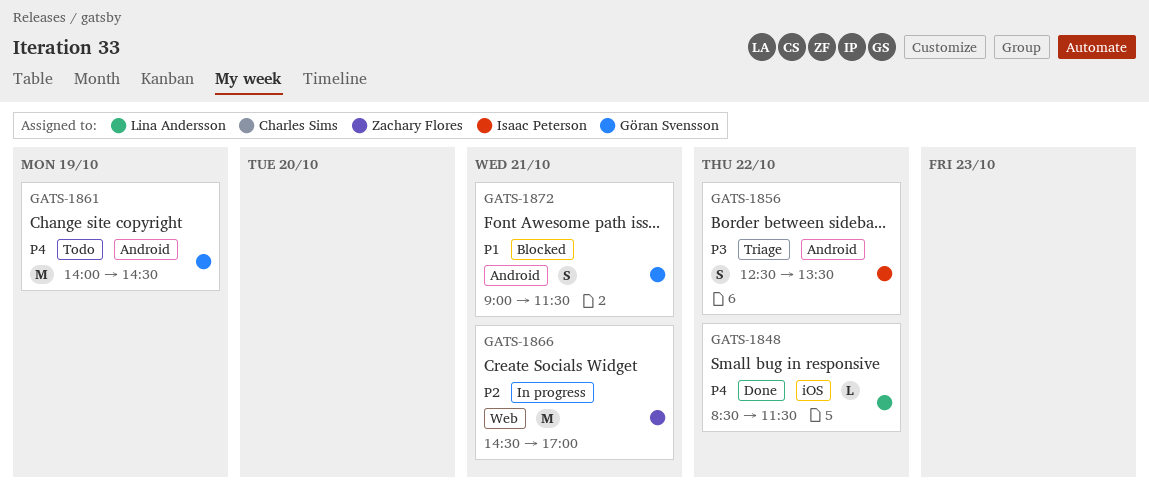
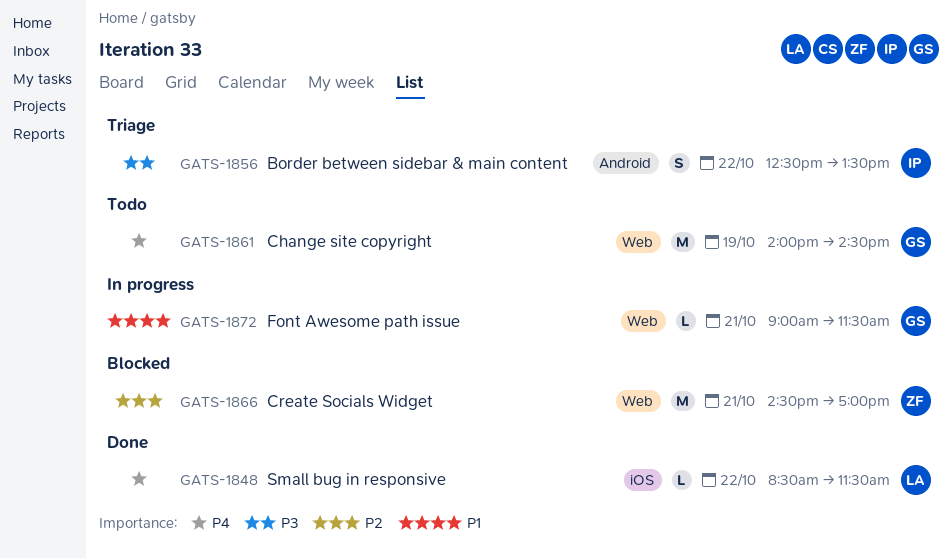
GATS-1861, label: Android -> Web
GATS-1866, status: In progress -> Blocked
GATS-1872, status: Blocked -> In progress
GATS-1872, label: Android -> Web
GATS-1872, estimate: S -> L

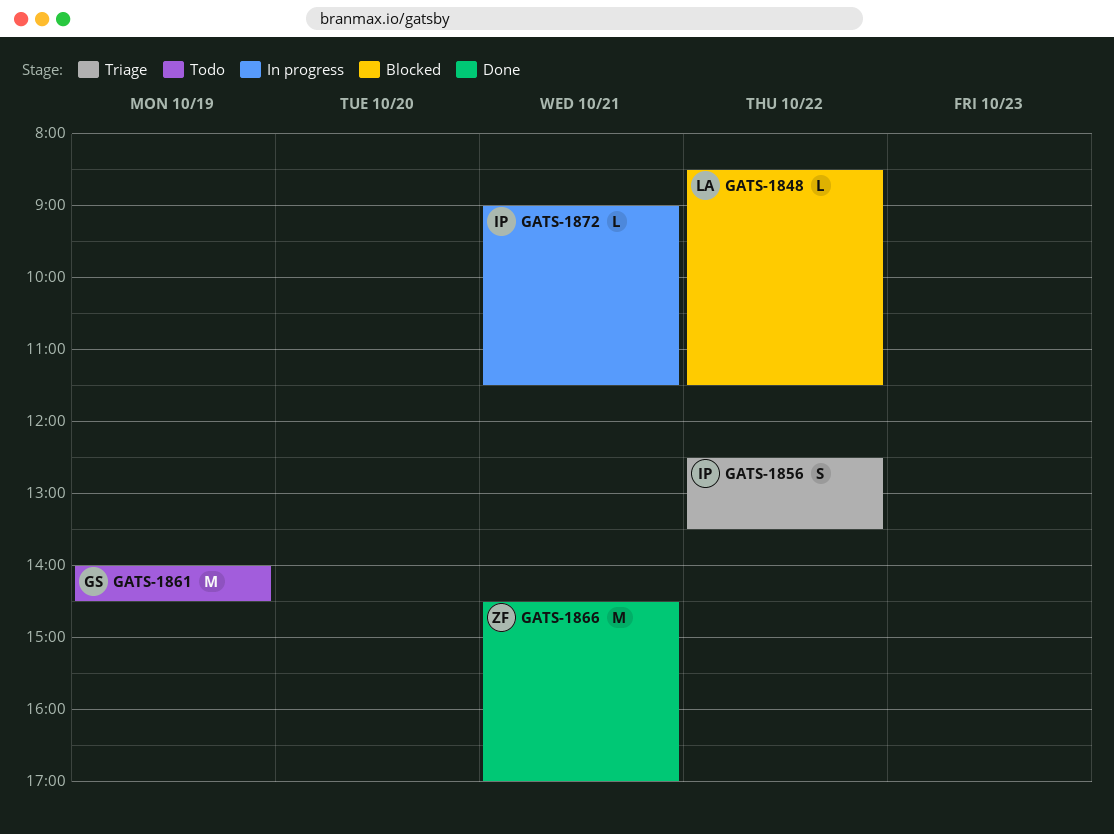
GATS-1848, status: Done -> Blocked
GATS-1866, status: Blocked -> Done
GATS-1872, owner: GS -> IP

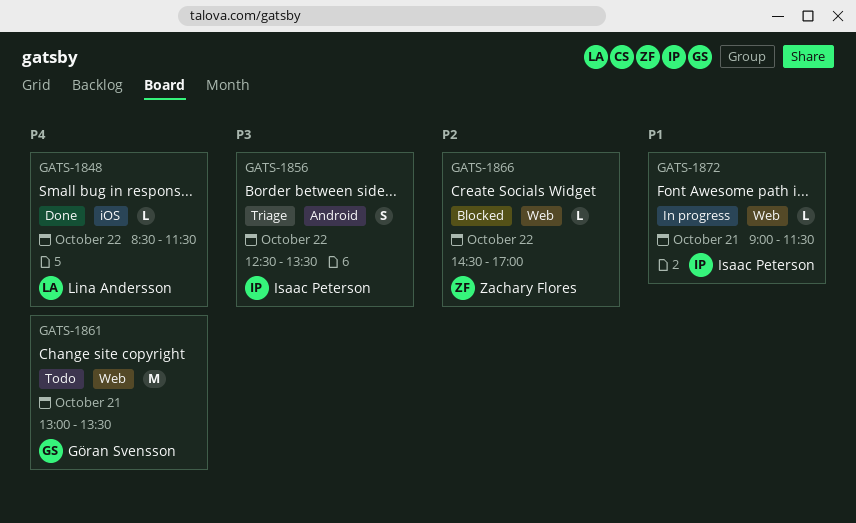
GATS-1848, status: Blocked -> Done
GATS-1861, day: Oct 19 -> Oct 21
GATS-1861, begins: 14:00 -> 13:00
GATS-1861, ends: 14:30 -> 13:30
GATS-1866, status: Done -> Blocked
GATS-1866, estimate: M -> L
GATS-1866, day: Oct 21 -> Oct 22

